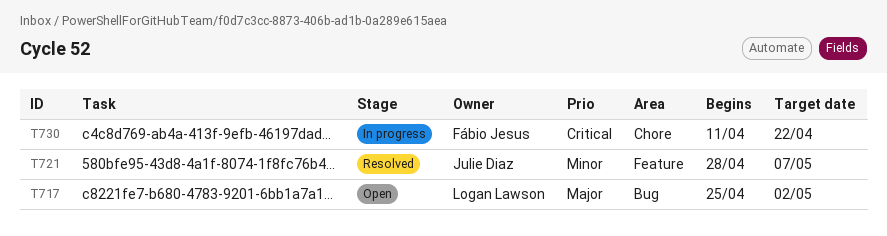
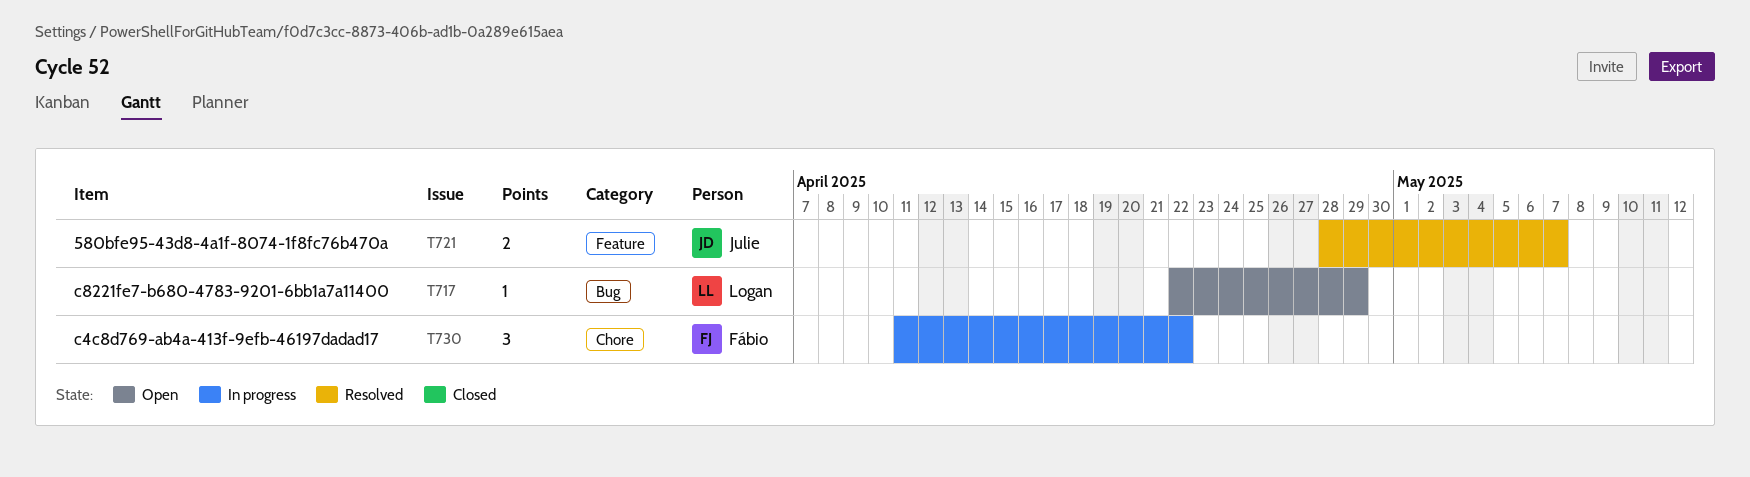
T717, start: Apr 25 -> Apr 22
T717, due: May 2 -> Apr 29

